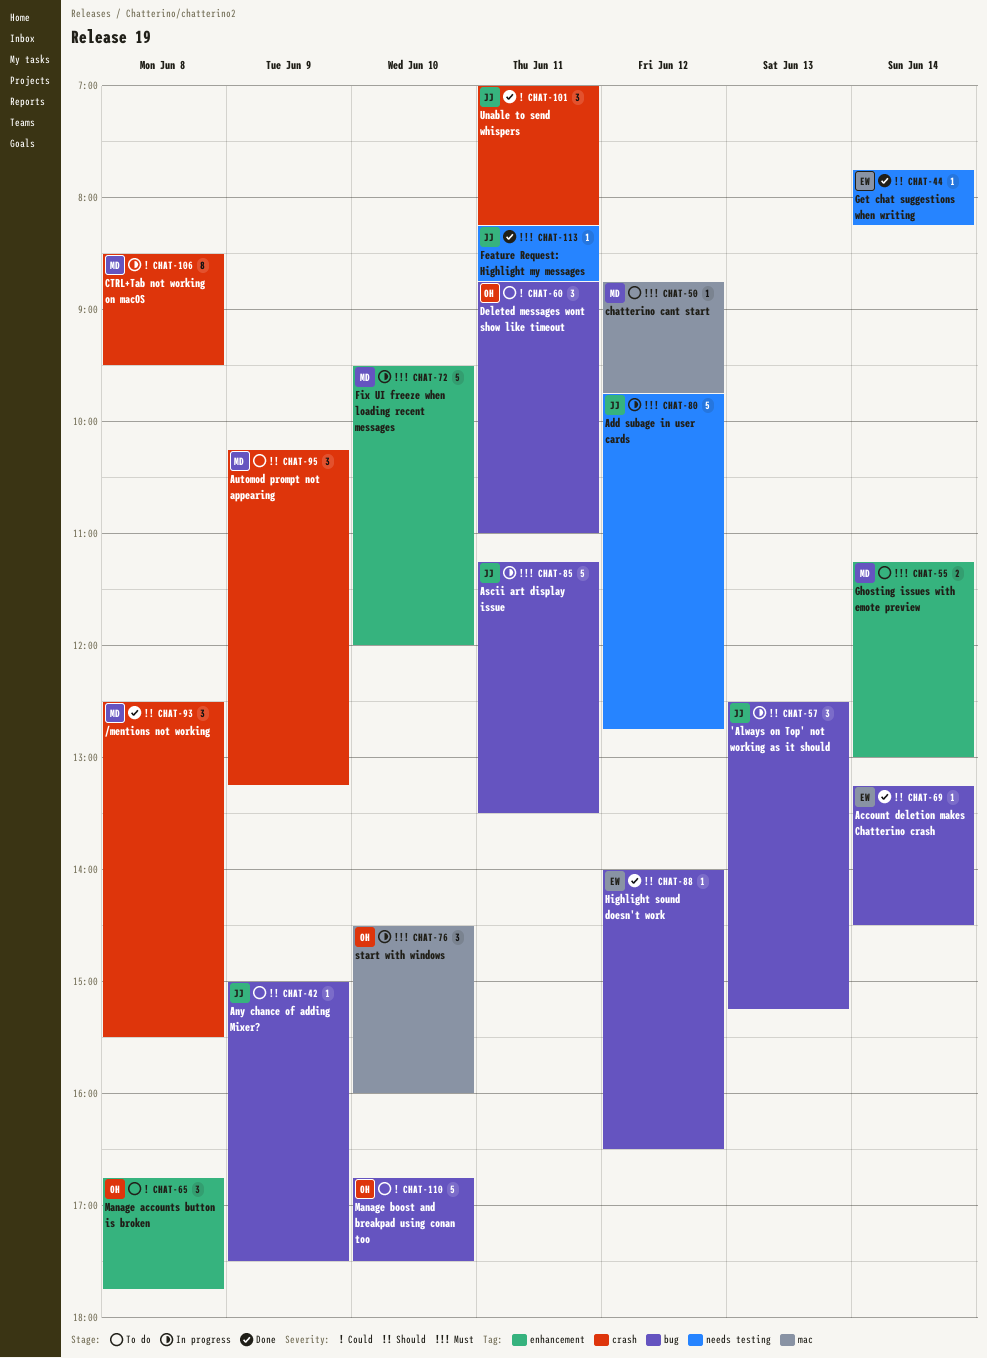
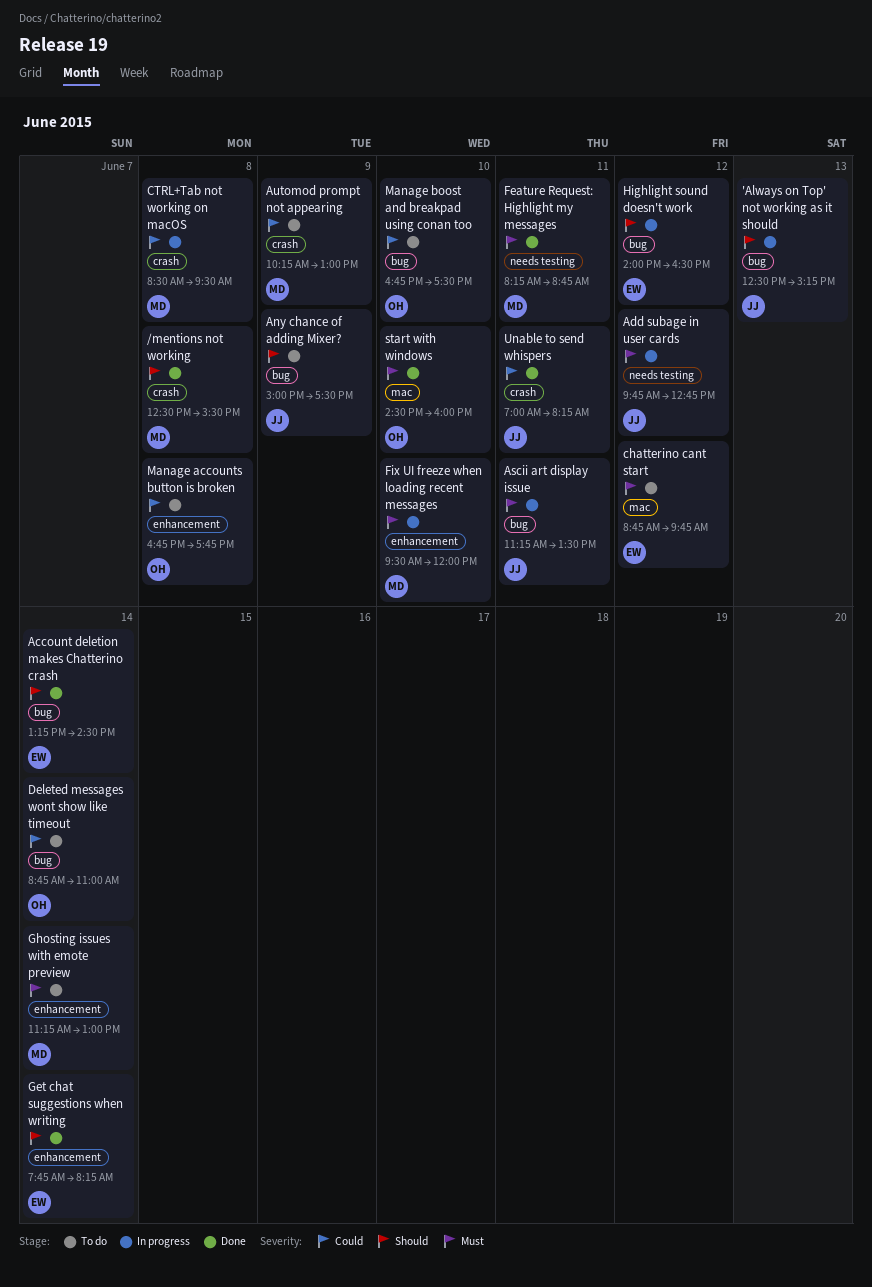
Automod prompt not appearing, priority: Should -> Could
Automod prompt not appearing, ends: 13:15 -> 13:00
chatterino cant start, owner: MD -> EW
Deleted messages wont show like timeout, day: Jun 11 -> Jun 14
Feature Request: Highlight my messages, owner: JJ -> MD
Get chat suggestions when writing, label: needs testing -> enhancement
Highlight sound doesn't work, status: Done -> In progress
start with windows, status: In progress -> Done

